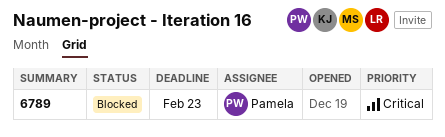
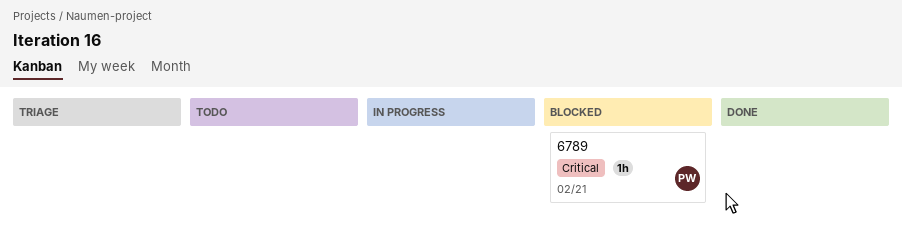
6789, due: Feb 23 -> Feb 21

